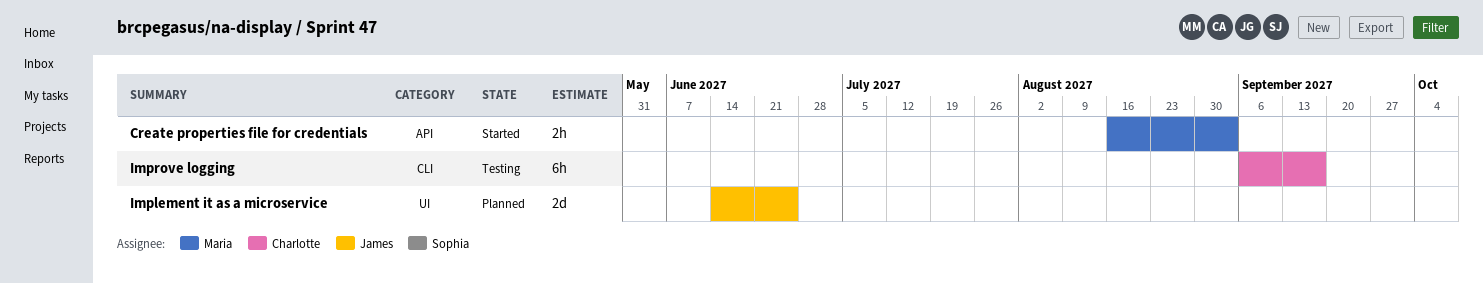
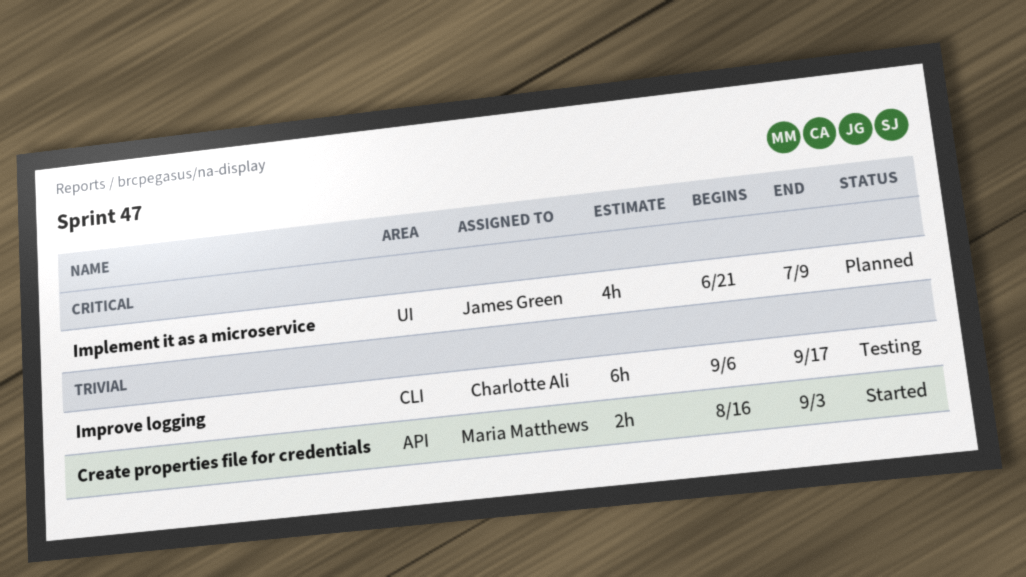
Implement it as a microservice, estimate: 2d -> 4h
Implement it as a microservice, start: Jun 14 -> Jun 21
Implement it as a microservice, due: Jun 25 -> Jul 9

